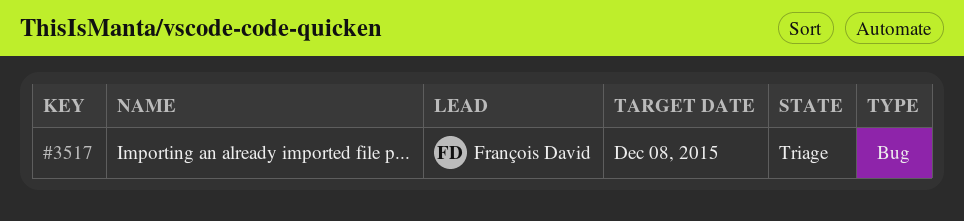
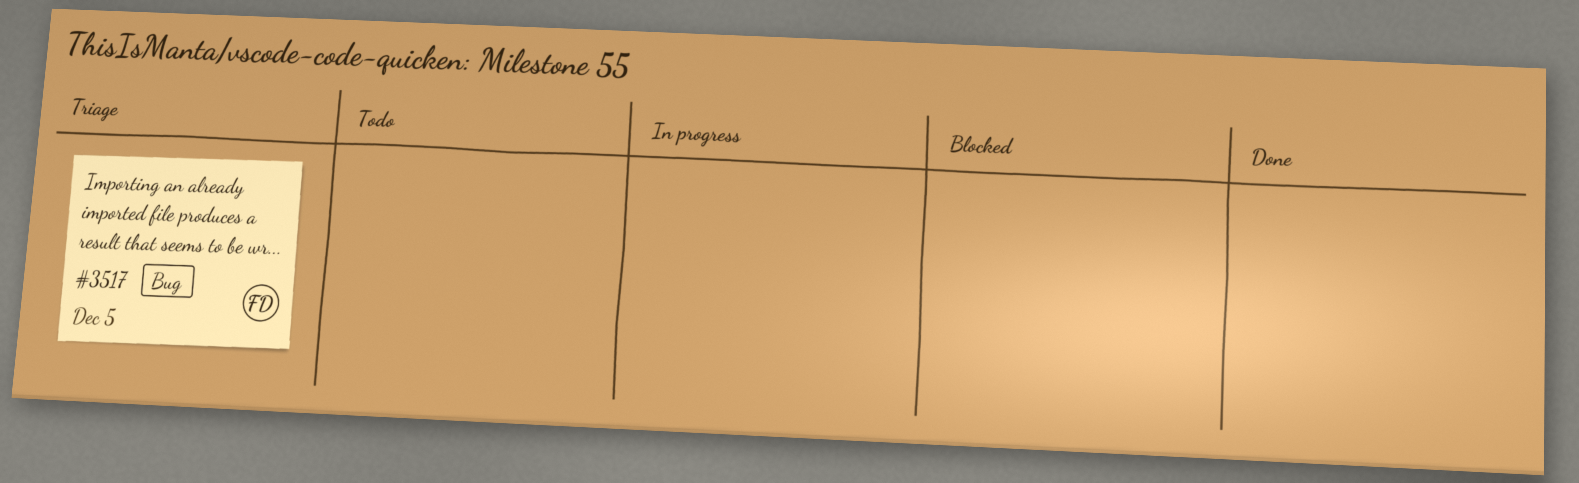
#3517, due: Dec 8 -> Dec 5

